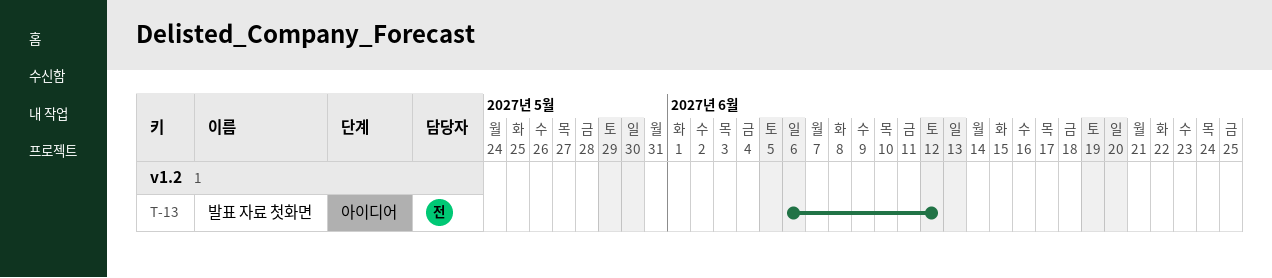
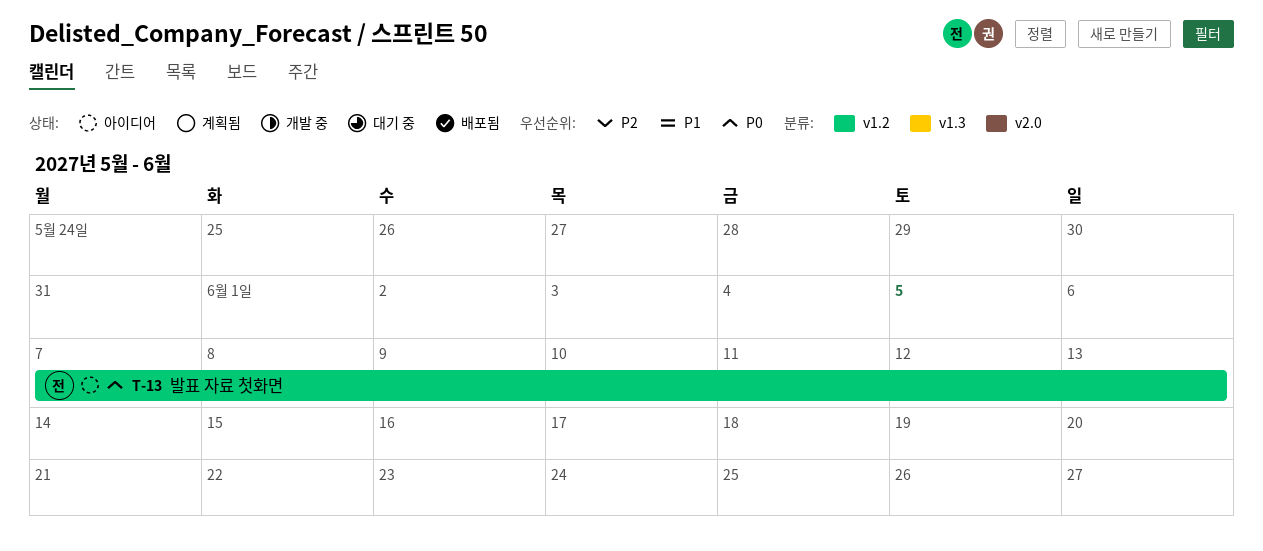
T-13, start: Jun 6 -> Jun 7
T-13, due: Jun 12 -> Jun 13

